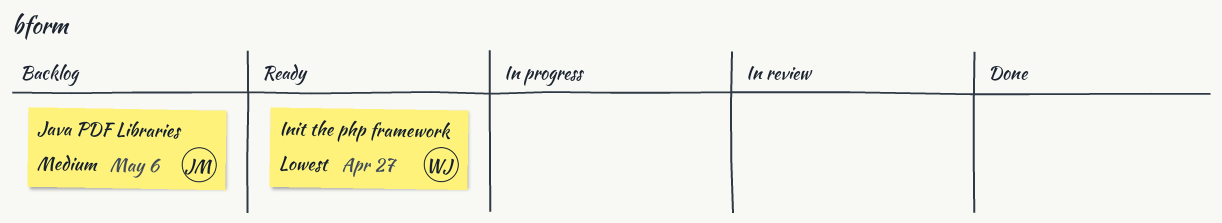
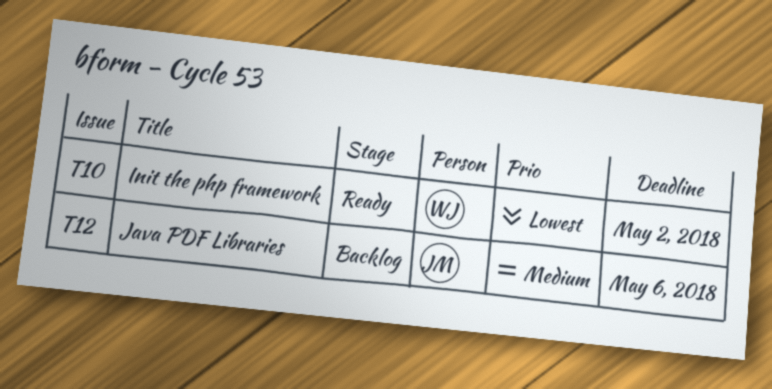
Init the php framework, due: Apr 27 -> May 2

